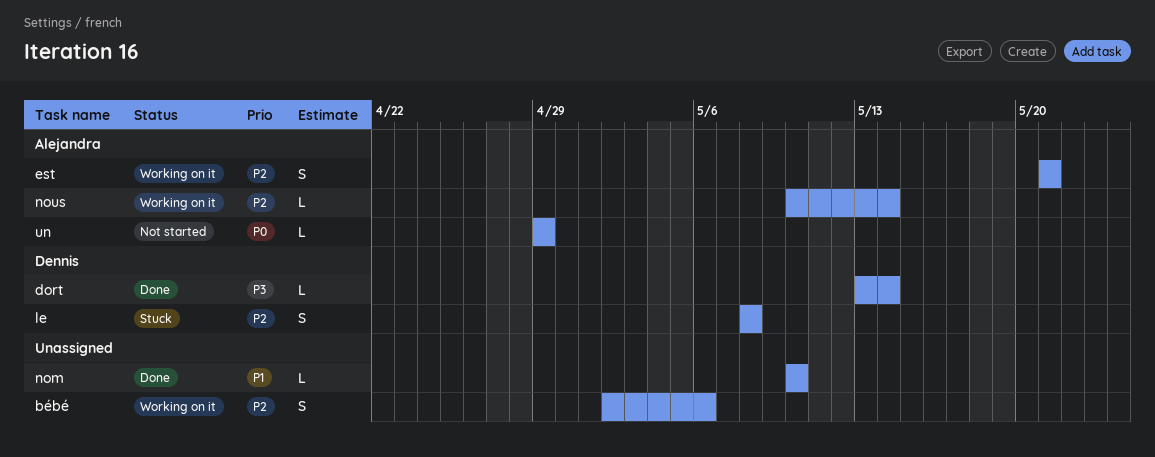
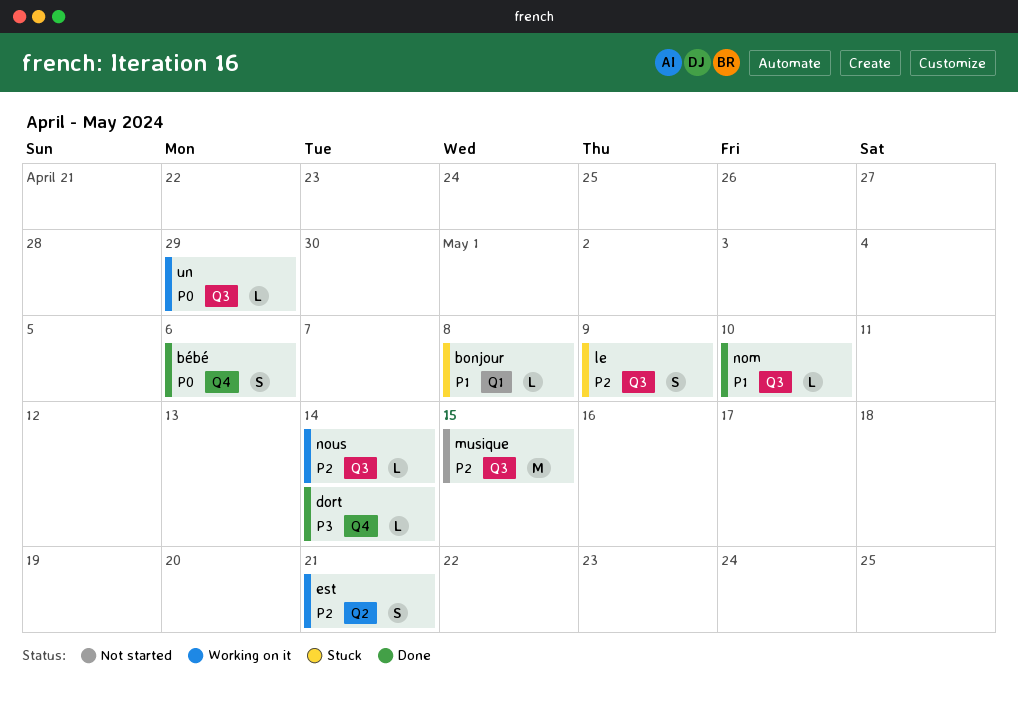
bonjour: none -> present
bébé, status: Working on it -> Done
bébé, priority: P2 -> P0
le, due: May 8 -> May 9
musique: none -> present
un, status: Not started -> Working on it

